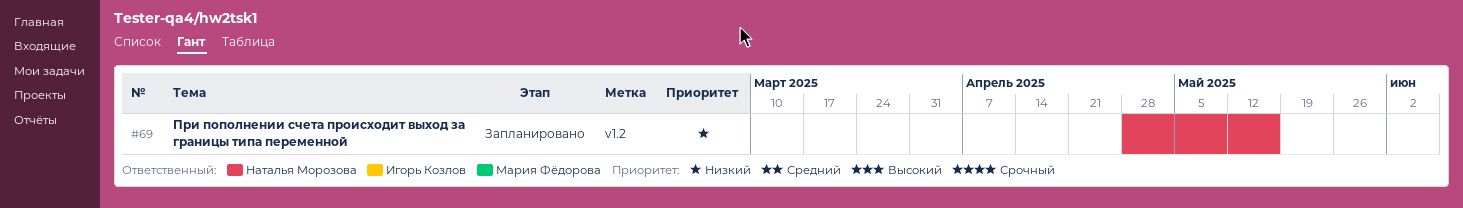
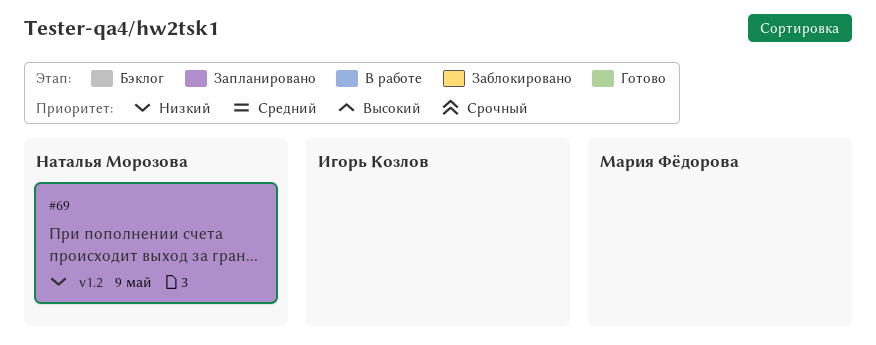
#69, due: May 16 -> May 9

